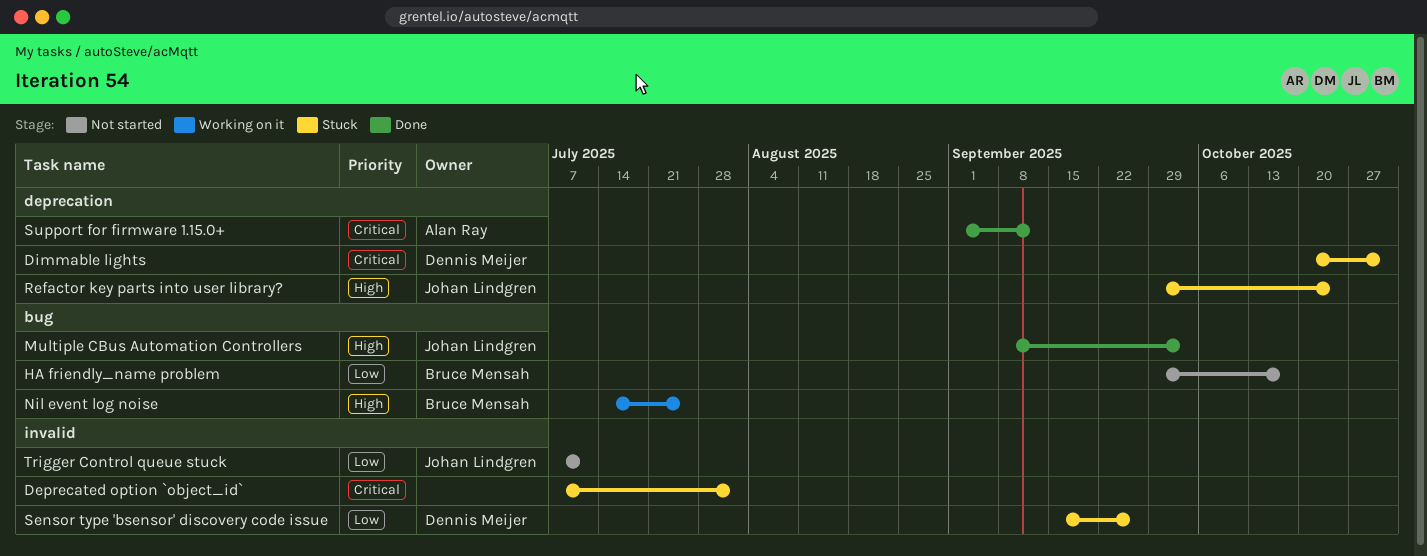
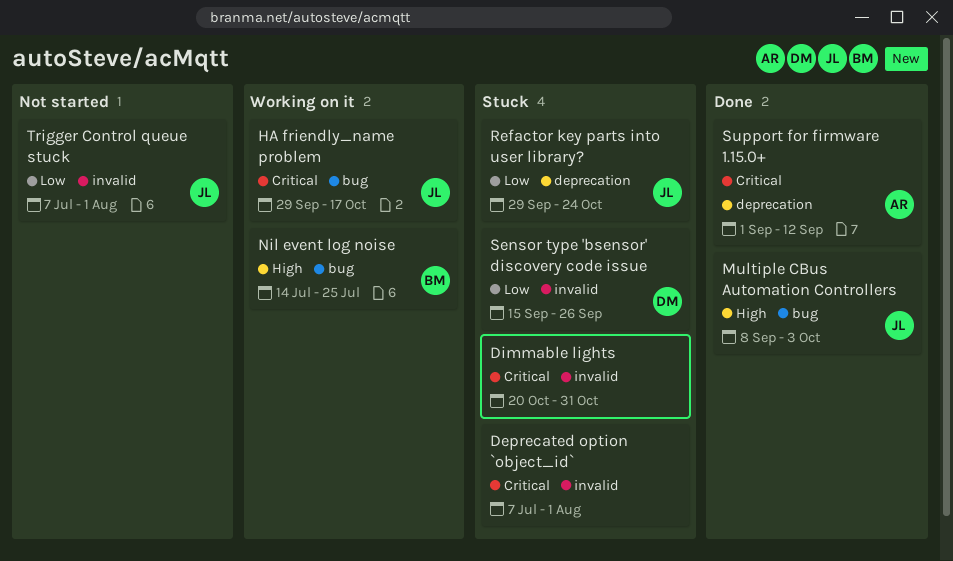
Dimmable lights, owner: Dennis Meijer -> none
Dimmable lights, label: deprecation -> invalid
HA friendly_name problem, status: Not started -> Working on it
HA friendly_name problem, owner: Bruce Mensah -> Johan Lindgren
HA friendly_name problem, priority: Low -> Critical
Refactor key parts into user library?, priority: High -> Low
Trigger Control queue stuck, due: Jul 11 -> Aug 1

